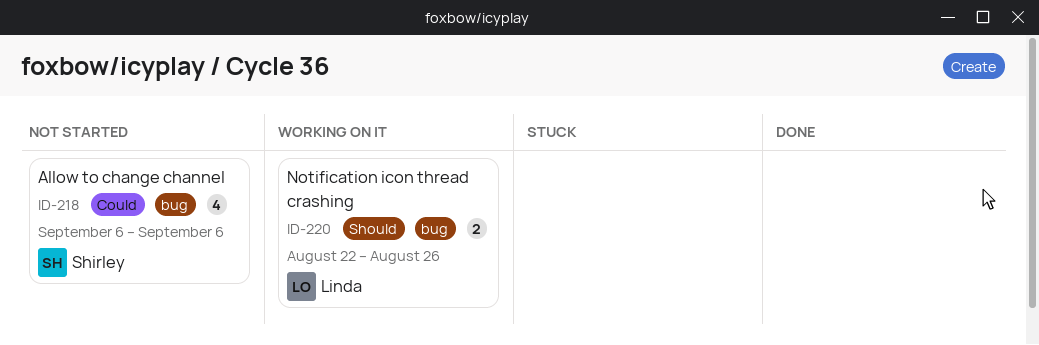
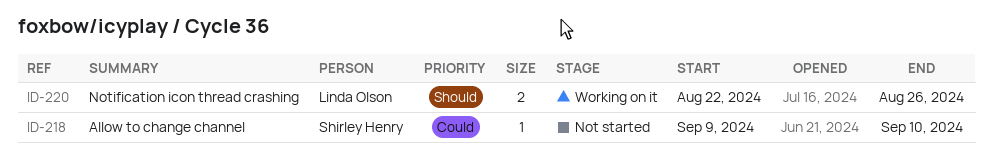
ID-218, estimate: 4 -> 1
ID-218, start: Sep 6 -> Sep 9
ID-218, due: Sep 6 -> Sep 10

